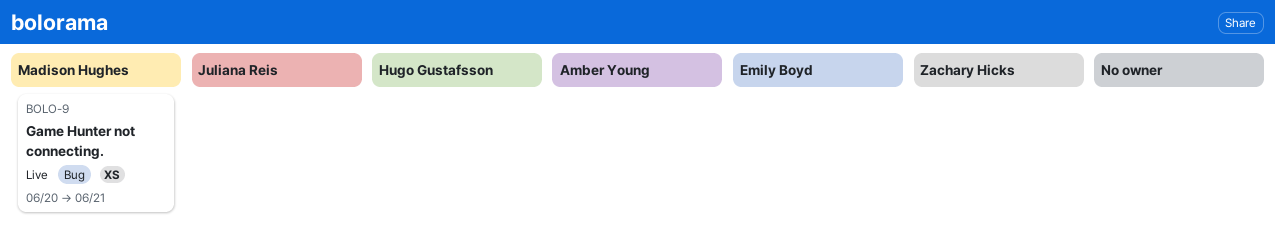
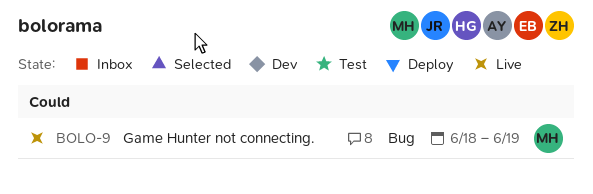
BOLO-9, start: Jun 20 -> Jun 18
BOLO-9, due: Jun 21 -> Jun 19

